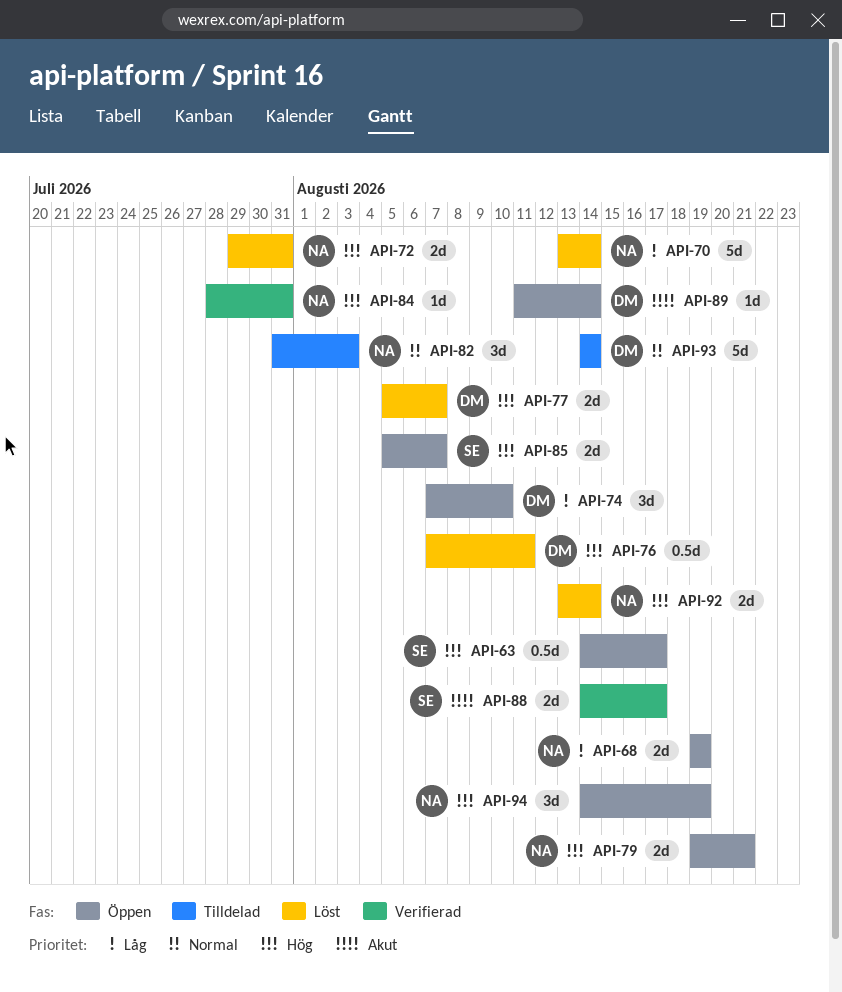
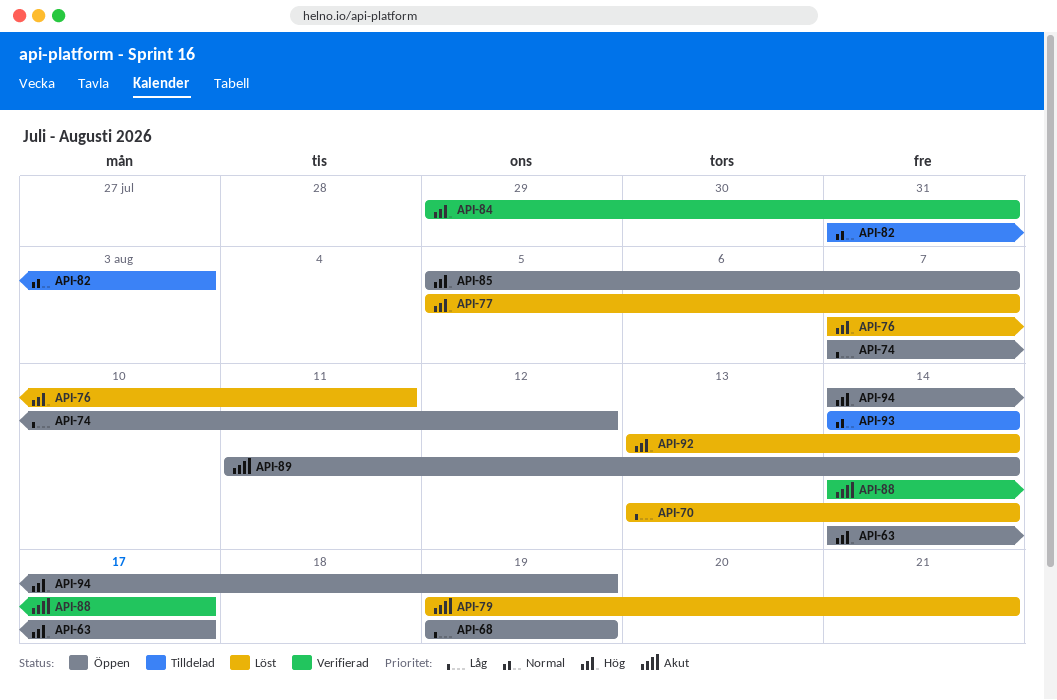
API-72: present -> none
API-74, due: Aug 10 -> Aug 12
API-79, status: Öppen -> Löst
API-79, priority: Hög -> Akut
API-84, start: Jul 28 -> Jul 29

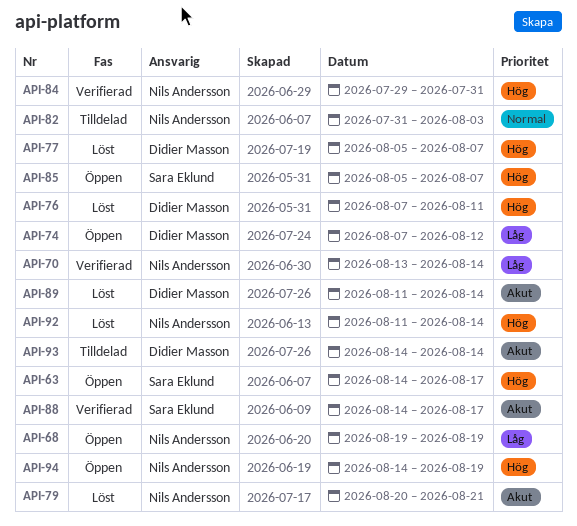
API-70, status: Löst -> Verifierad
API-79, start: Aug 19 -> Aug 20
API-89, status: Öppen -> Löst
API-92, start: Aug 13 -> Aug 11
API-93, priority: Normal -> Akut

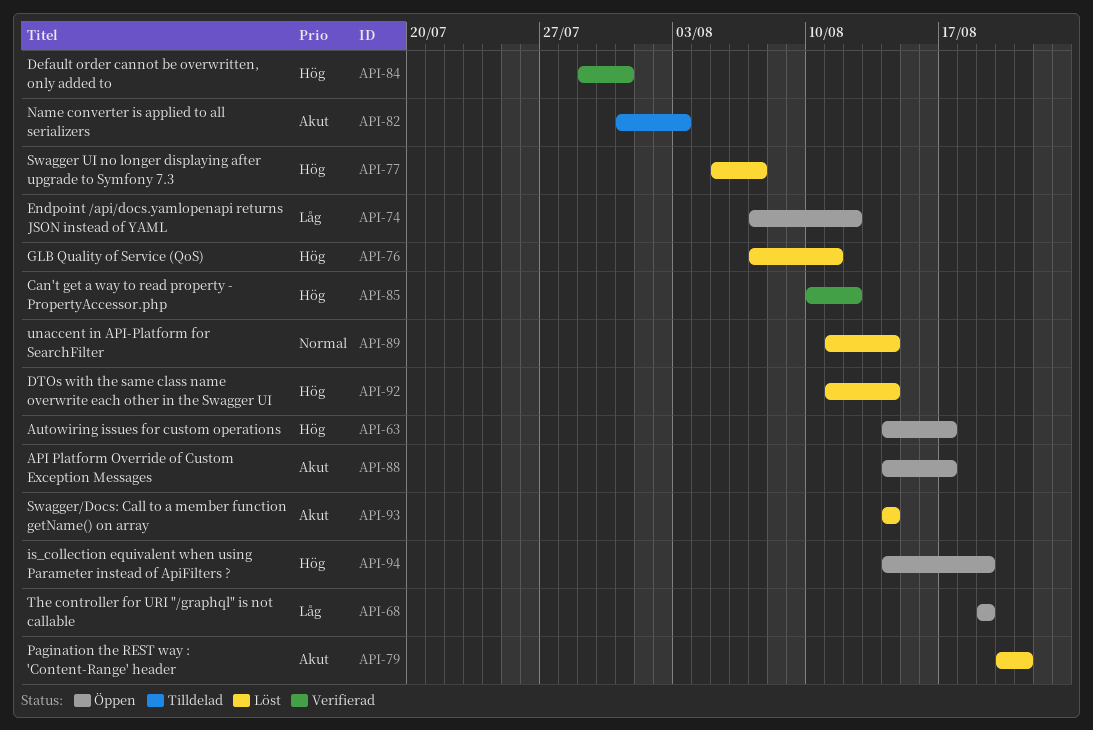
API-70: present -> none
API-82, priority: Normal -> Akut
API-85, status: Öppen -> Verifierad
API-85, start: Aug 5 -> Aug 10
API-85, due: Aug 7 -> Aug 12
API-88, status: Verifierad -> Öppen
API-89, priority: Akut -> Normal
API-93, status: Tilldelad -> Löst

